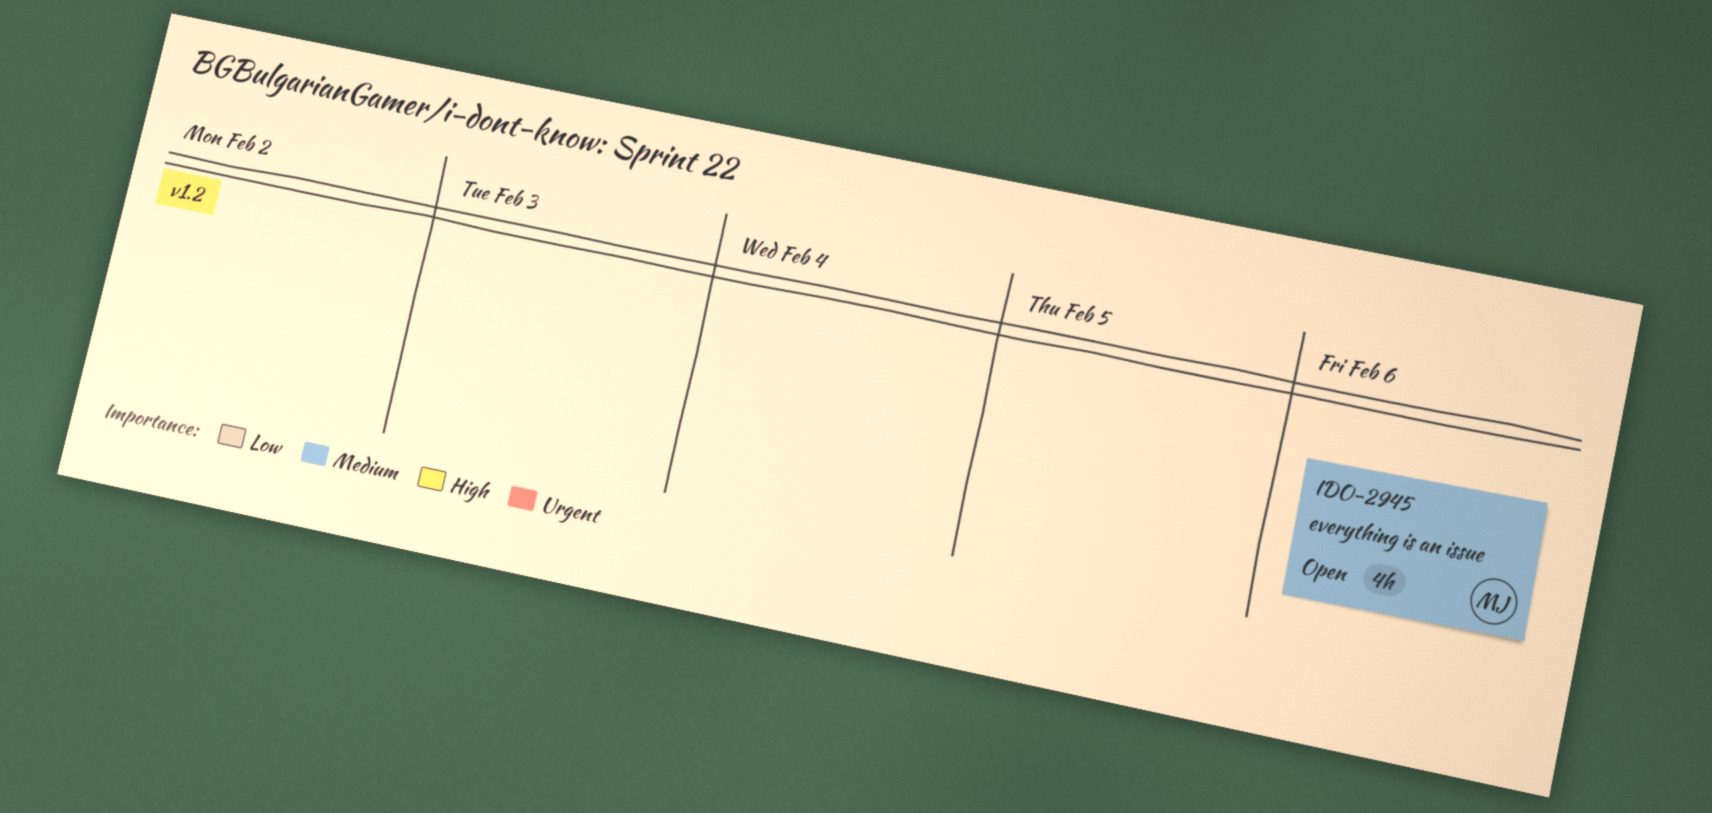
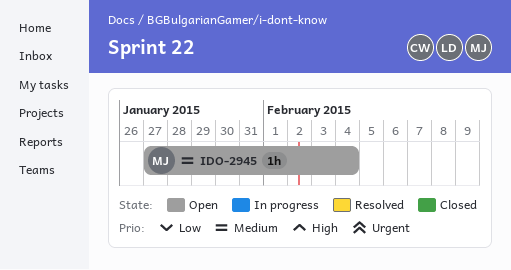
IDO-2945, estimate: 4h -> 1h
IDO-2945, due: Feb 6 -> Feb 4

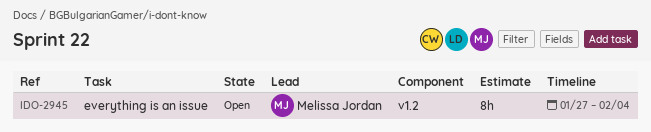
IDO-2945, estimate: 1h -> 8h

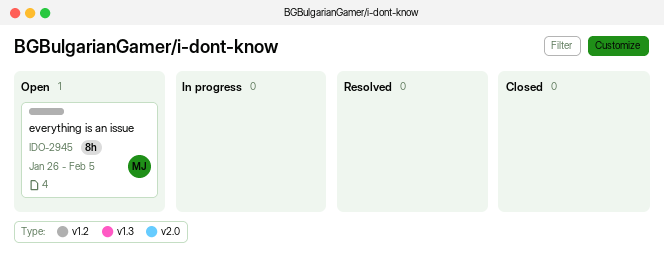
IDO-2945, start: Jan 27 -> Jan 26
IDO-2945, due: Feb 4 -> Feb 5

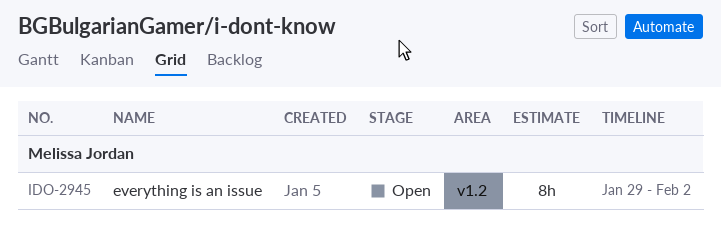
IDO-2945, start: Jan 26 -> Jan 29
IDO-2945, due: Feb 5 -> Feb 2

